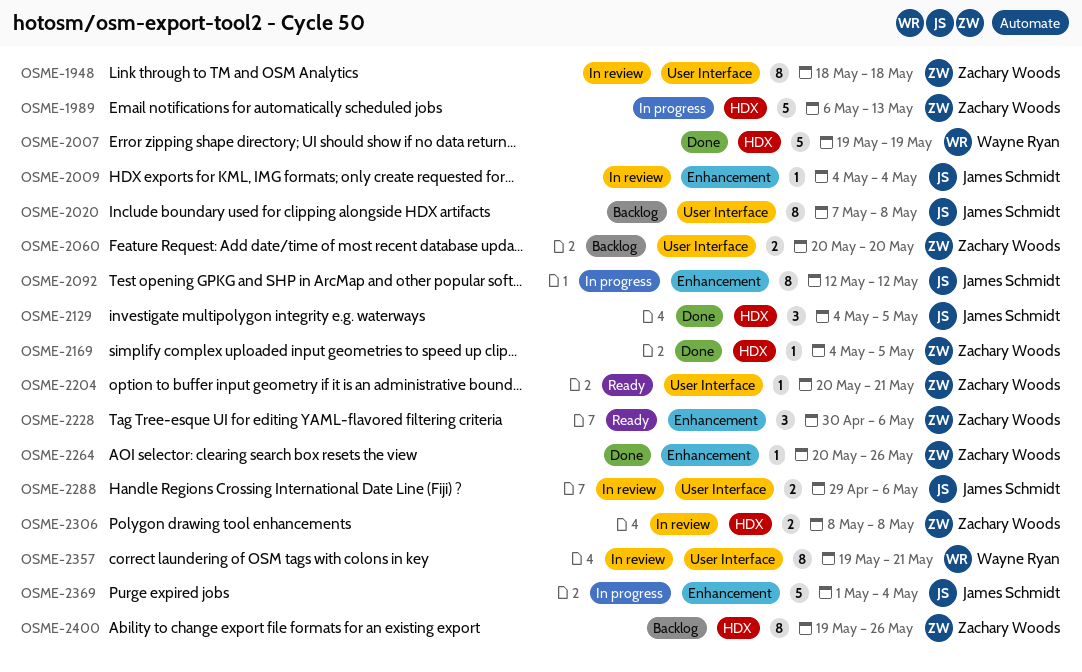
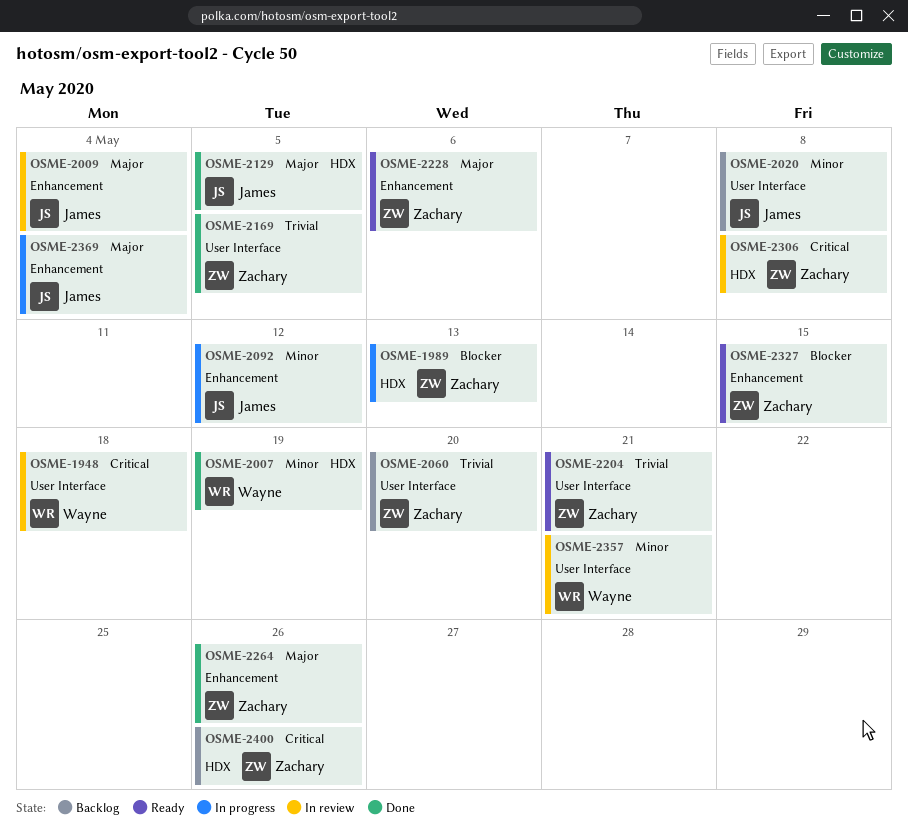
OSME-1948, owner: Zachary Woods -> Wayne Ryan
OSME-2169, label: HDX -> User Interface
OSME-2288: present -> none
OSME-2327: none -> present

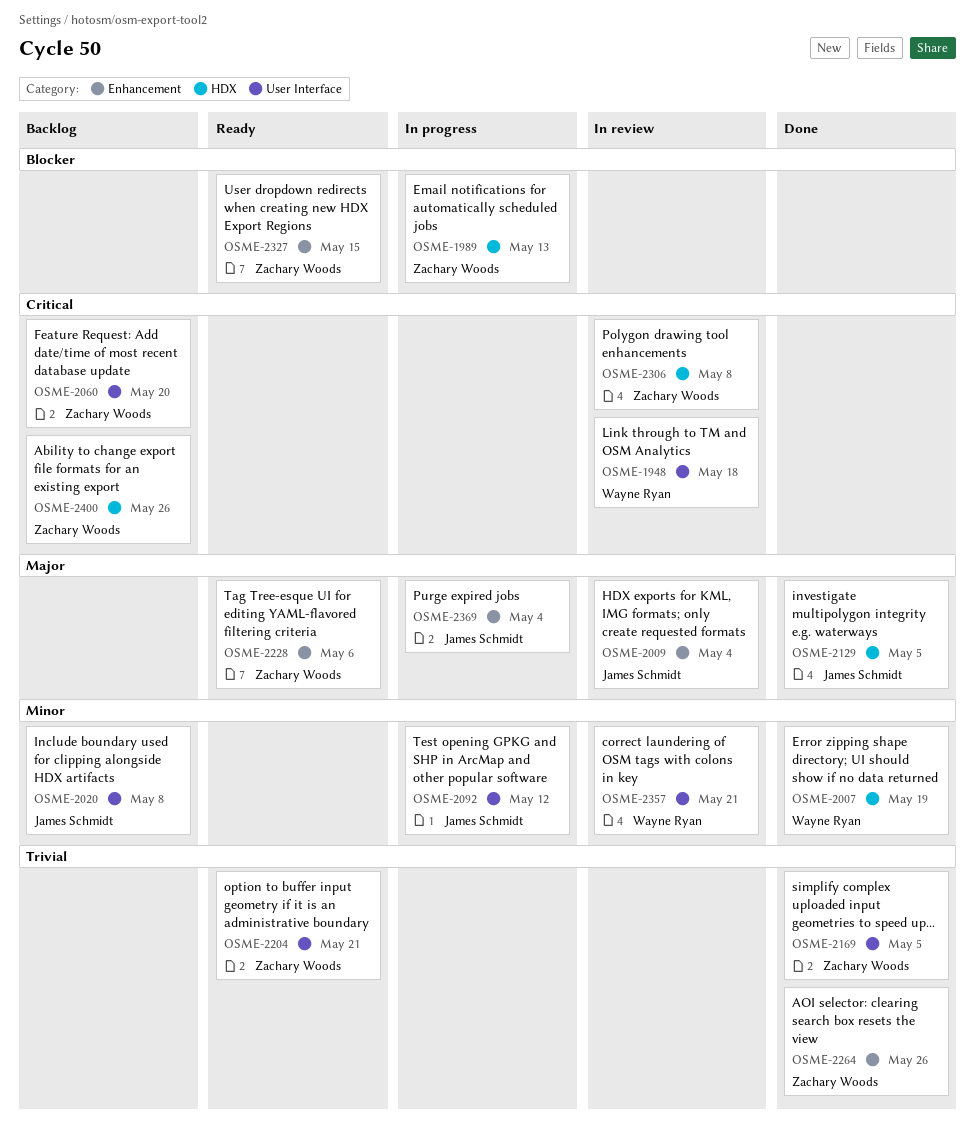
OSME-2060, priority: Trivial -> Critical
OSME-2092, label: Enhancement -> User Interface
OSME-2264, priority: Major -> Trivial

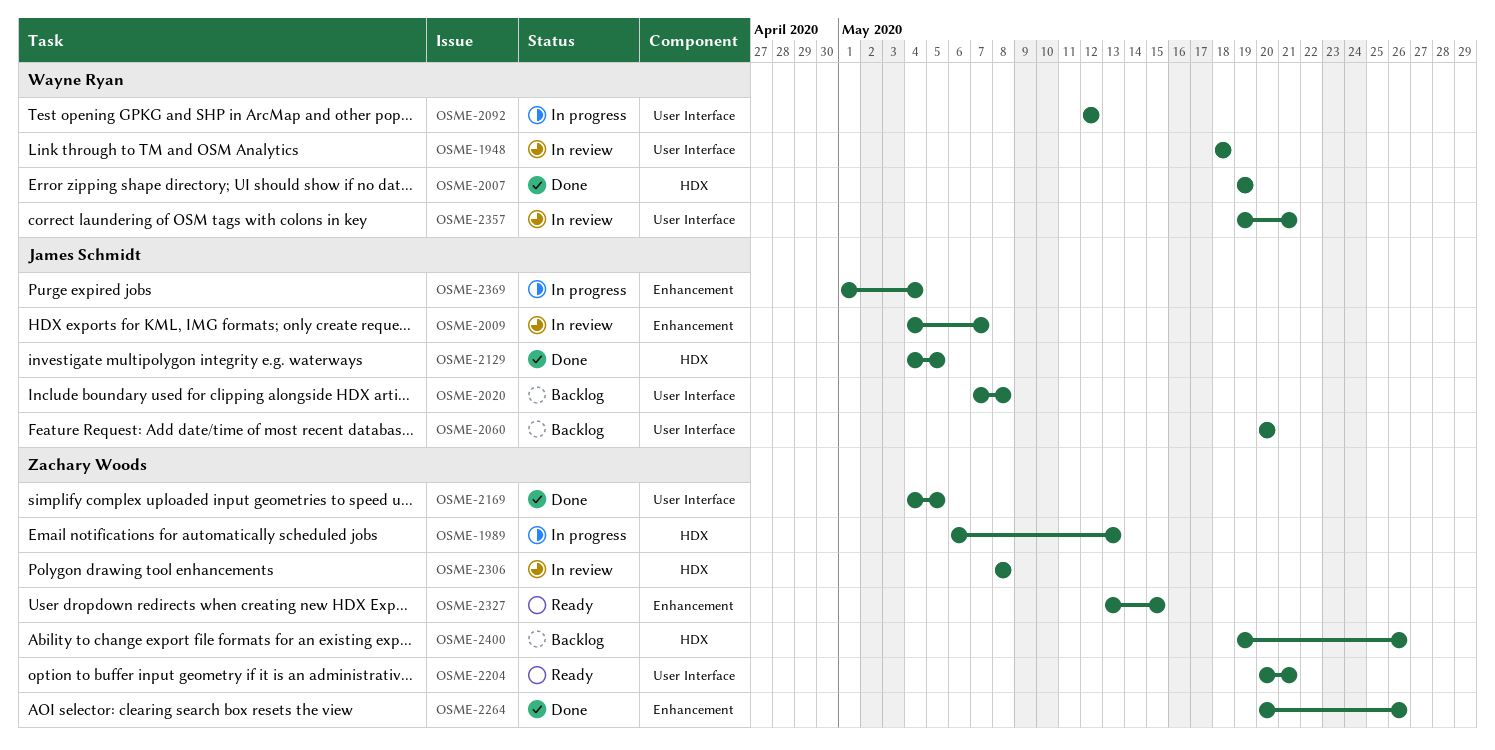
OSME-2009, due: May 4 -> May 7
OSME-2060, owner: Zachary Woods -> James Schmidt
OSME-2092, owner: James Schmidt -> Wayne Ryan
OSME-2228: present -> none

